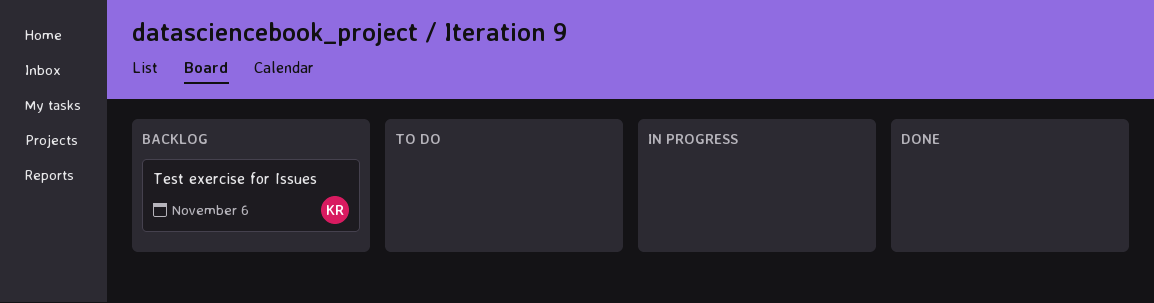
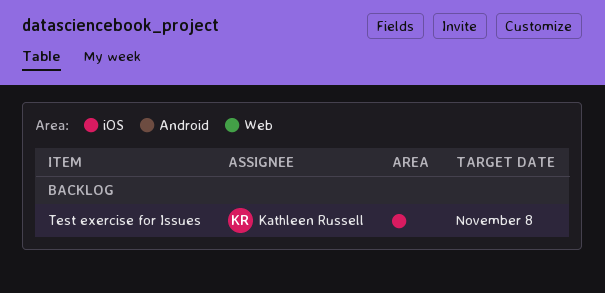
Test exercise for Issues, due: Nov 6 -> Nov 8

